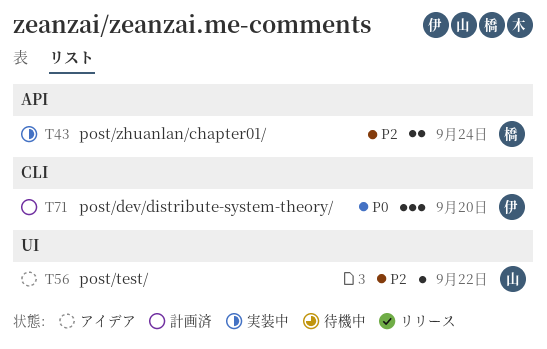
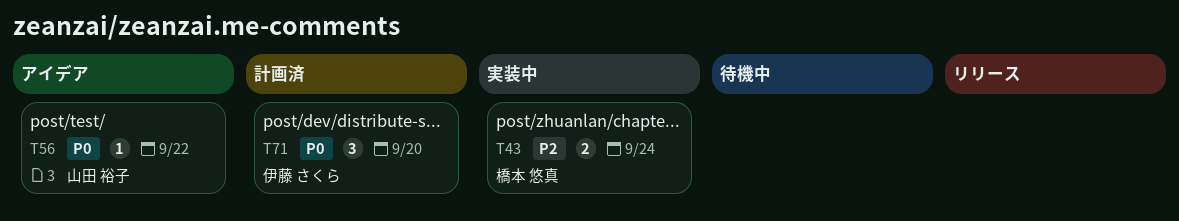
T56, priority: P2 -> P0

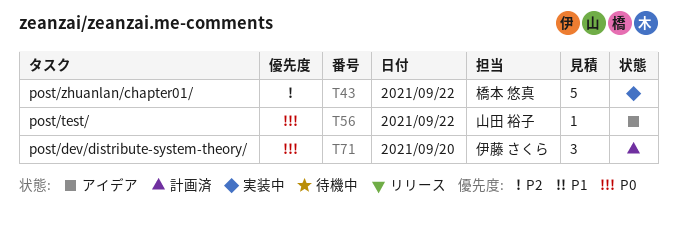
T43, estimate: 2 -> 5
T43, day: Sep 24 -> Sep 22

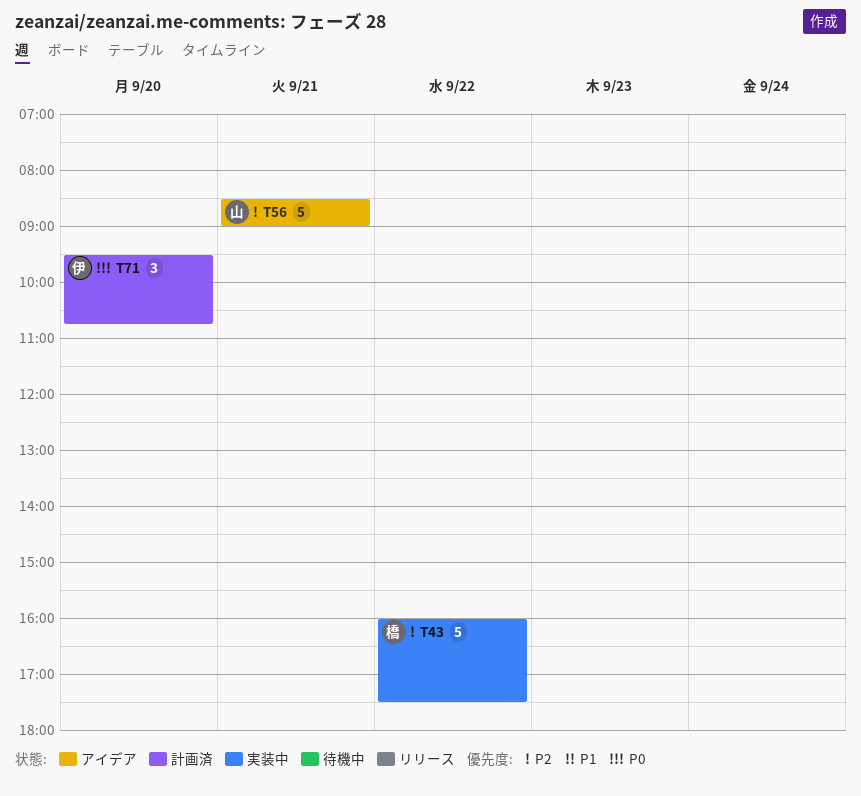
T56, priority: P0 -> P2
T56, estimate: 1 -> 5
T56, day: Sep 22 -> Sep 21

